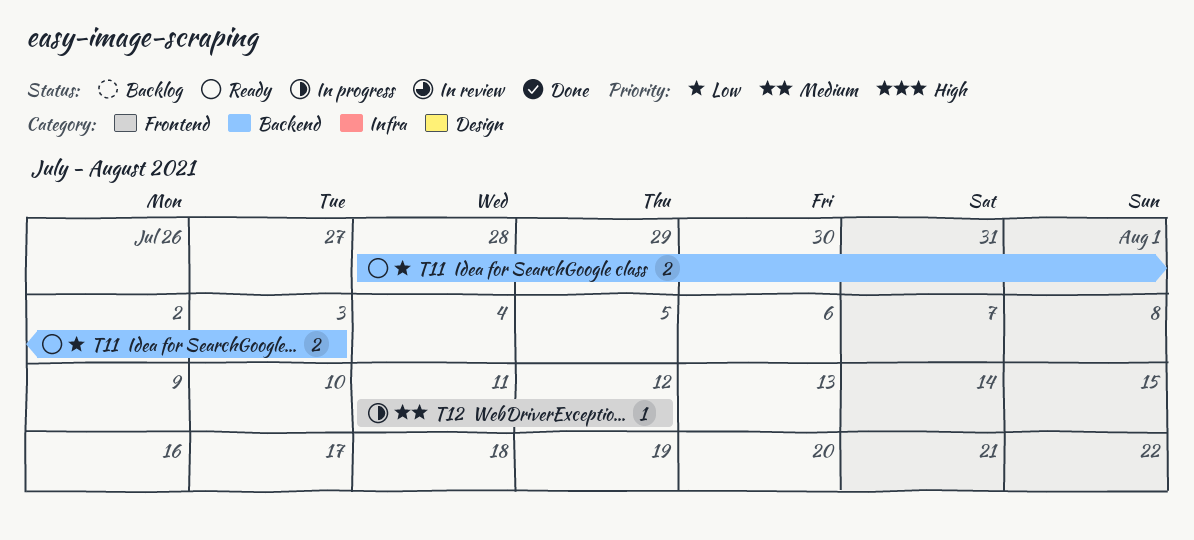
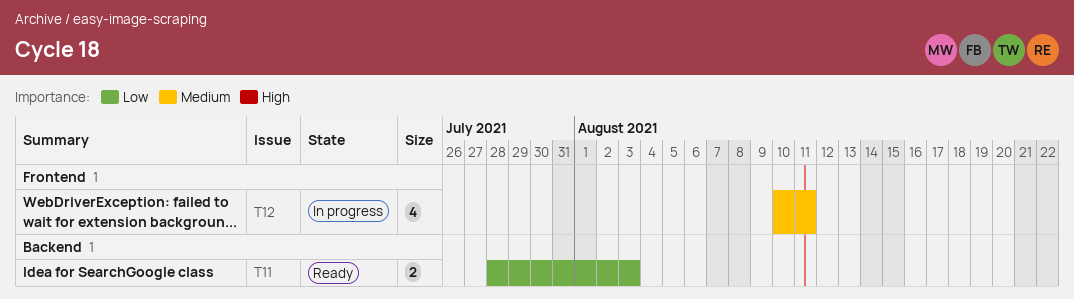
T12, estimate: 1 -> 4
T12, start: Aug 11 -> Aug 10
T12, due: Aug 12 -> Aug 11

